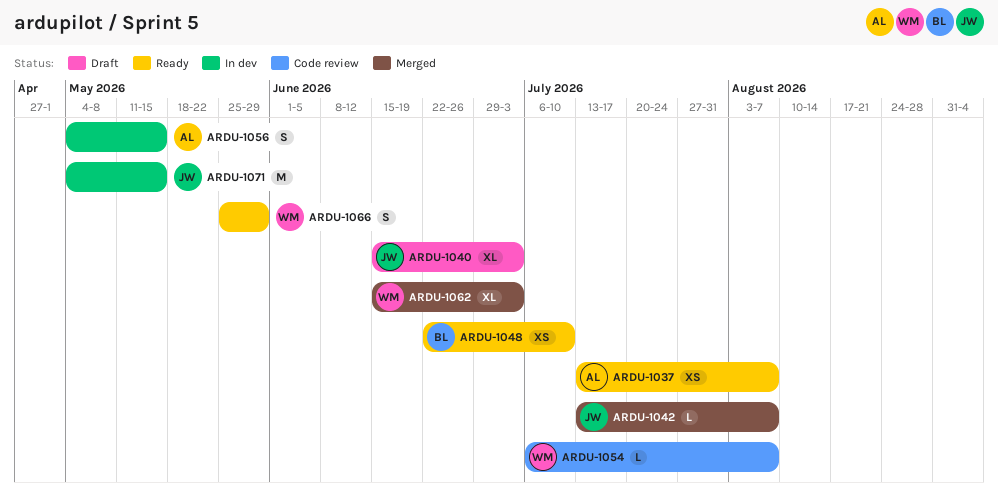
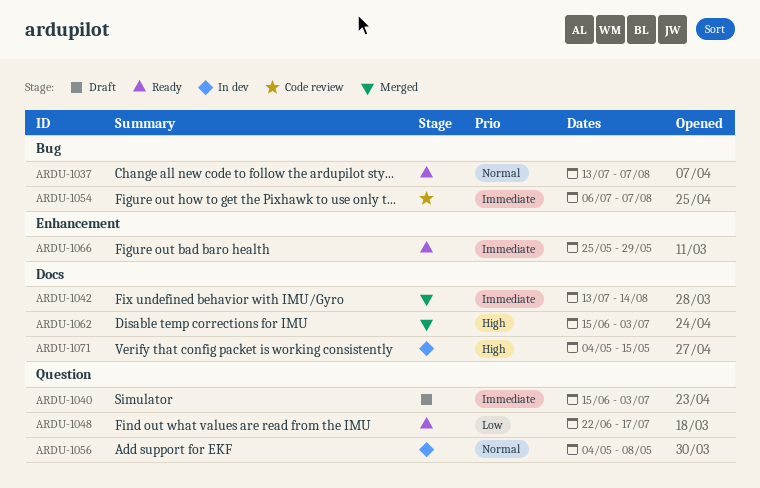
ARDU-1042, due: Aug 7 -> Aug 14
ARDU-1048, due: Jul 10 -> Jul 17
ARDU-1056, due: May 15 -> May 8

